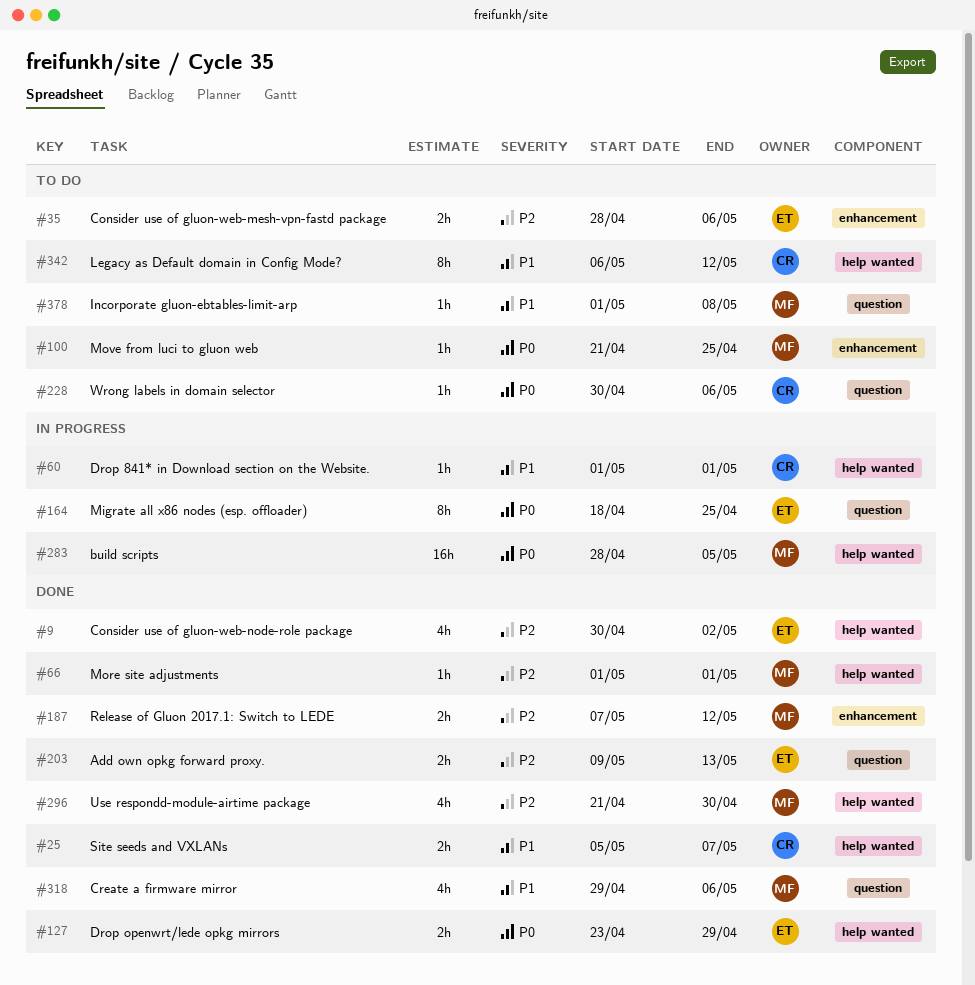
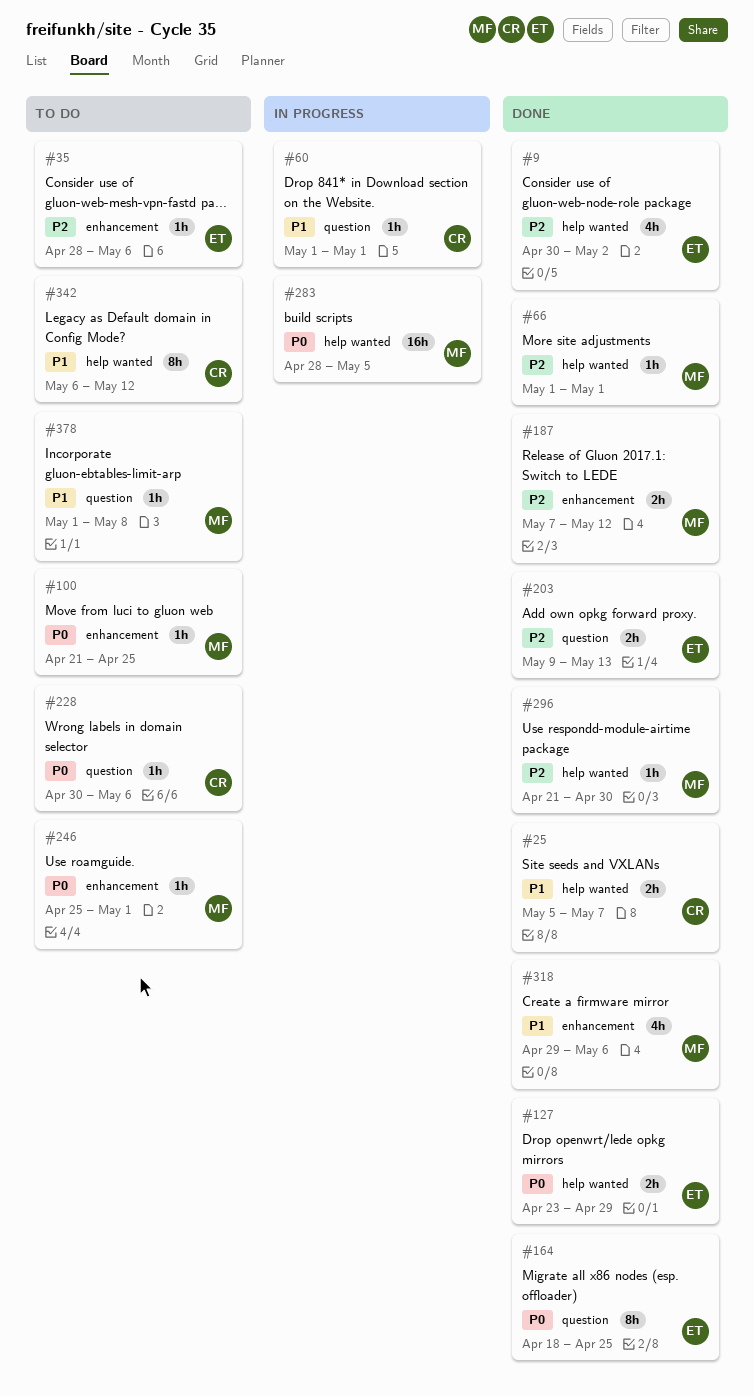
#35, estimate: 2h -> 1h
#60, label: help wanted -> question
#164, status: In progress -> Done
#246: none -> present
#296, estimate: 4h -> 1h
#318, label: question -> enhancement

